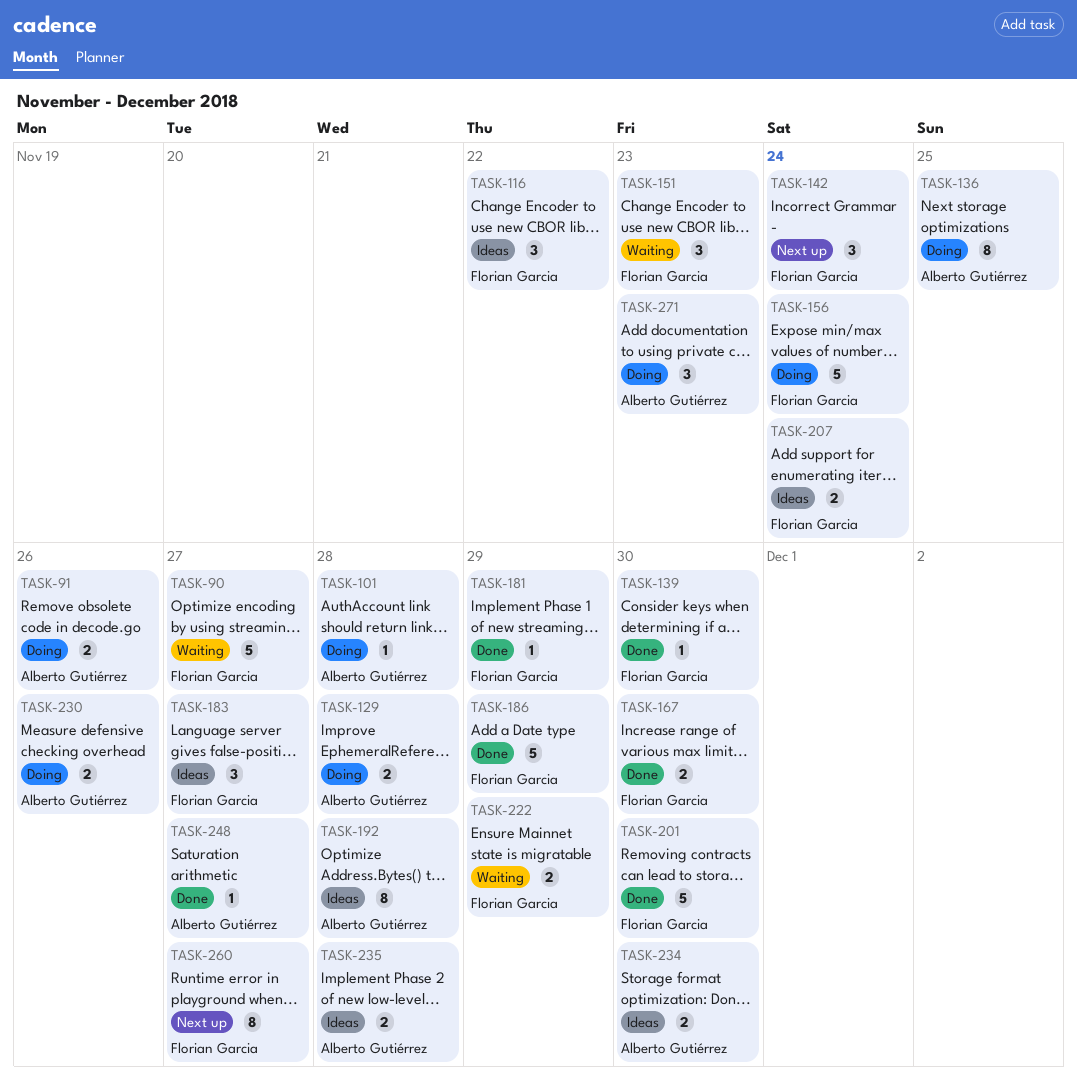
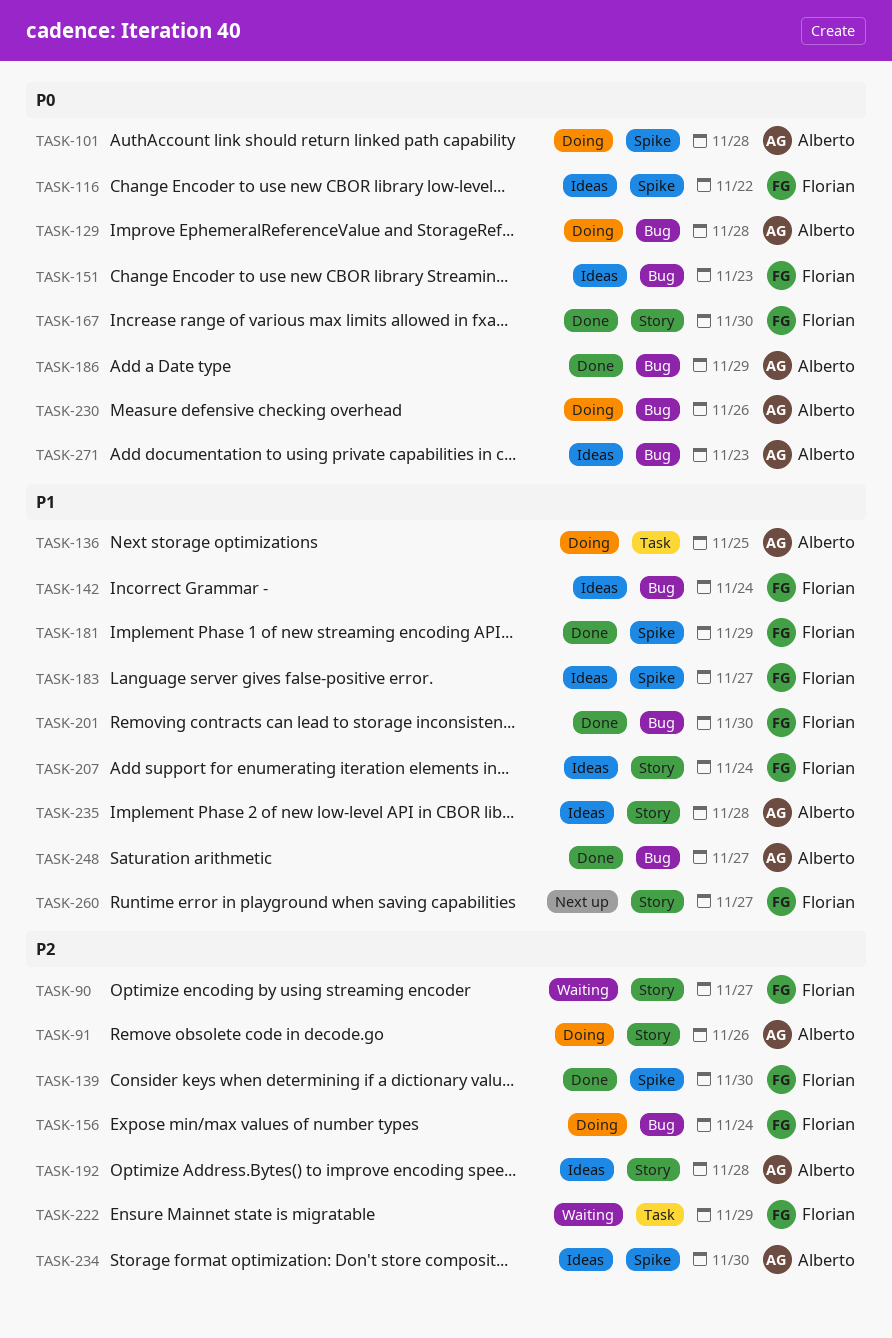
TASK-142, status: Next up -> Ideas
TASK-151, status: Waiting -> Ideas
TASK-186, owner: Florian Garcia -> Alberto Gutiérrez
TASK-271, status: Doing -> Ideas

